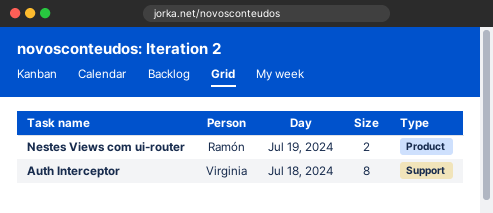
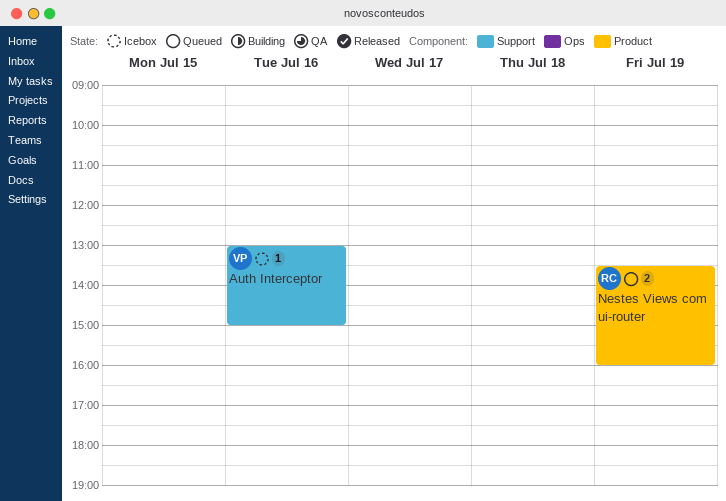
Auth Interceptor, estimate: 8 -> 1
Auth Interceptor, day: Jul 18 -> Jul 16

